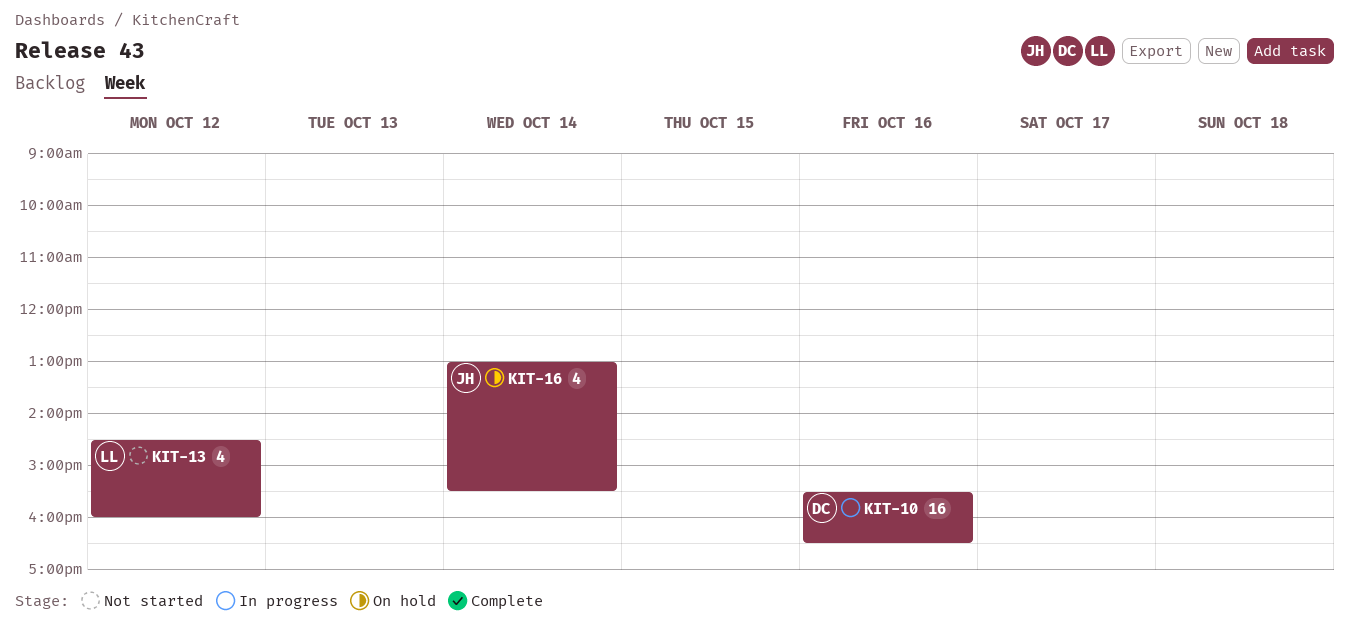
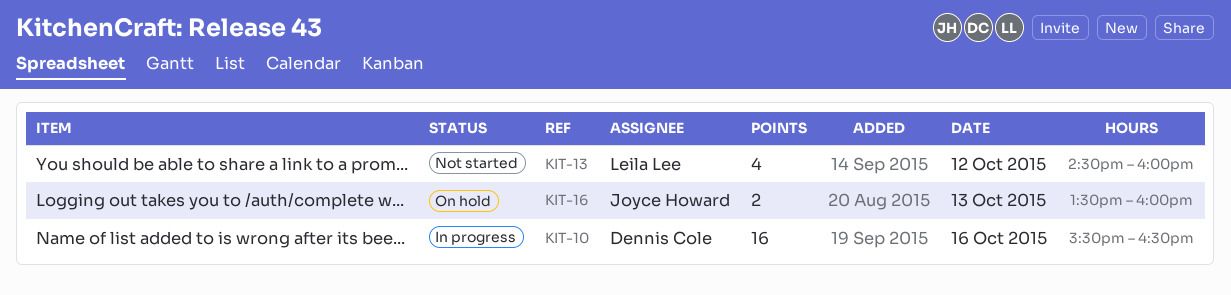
KIT-16, estimate: 4 -> 2
KIT-16, day: Oct 14 -> Oct 13
KIT-16, begins: 13:00 -> 13:30
KIT-16, ends: 15:30 -> 16:00

